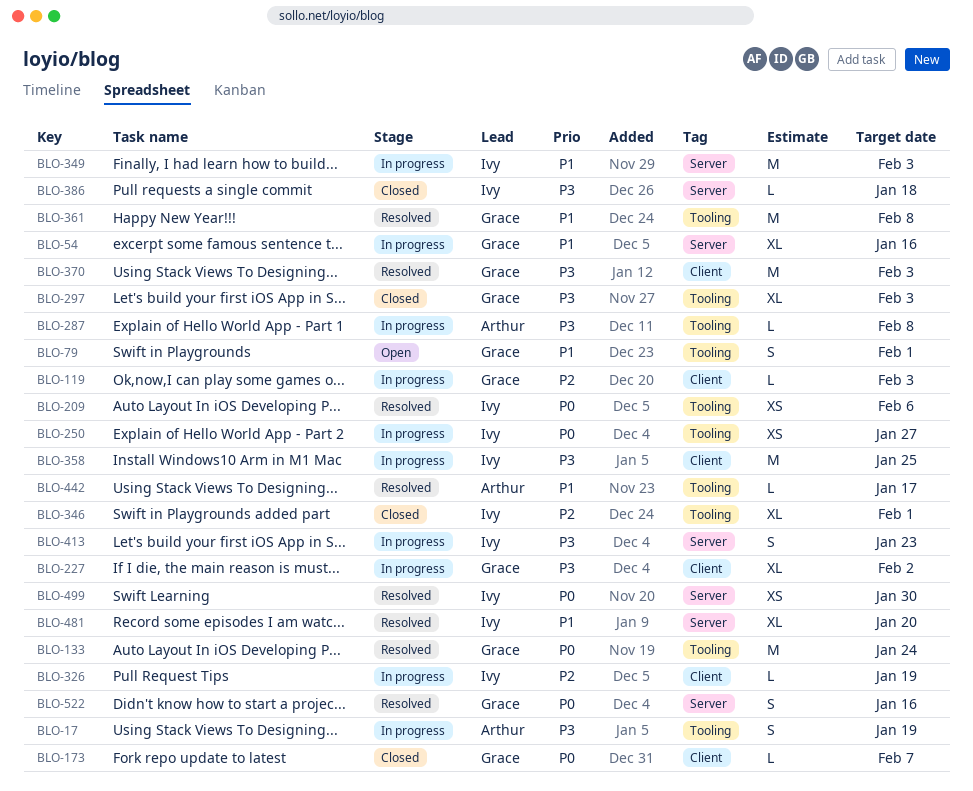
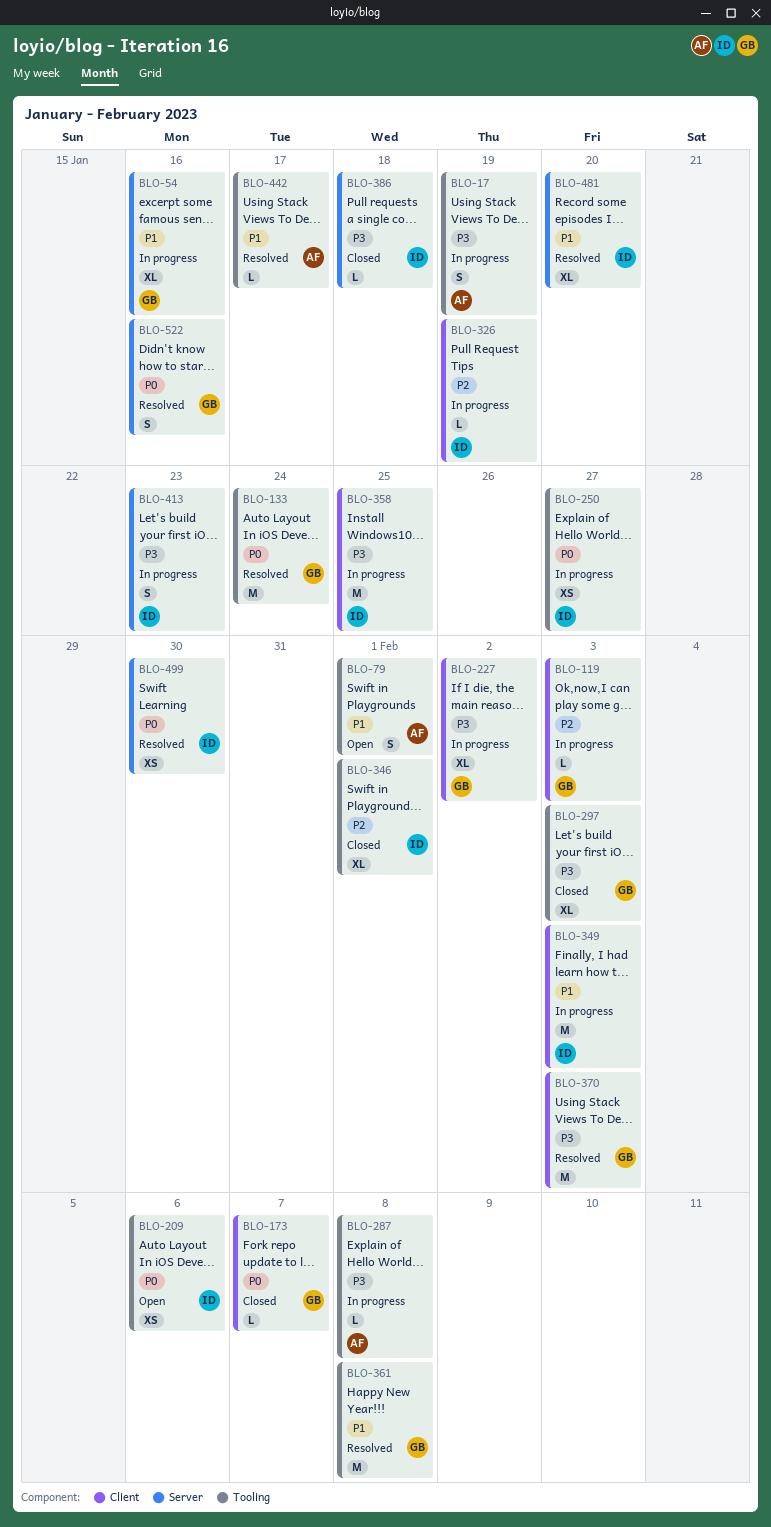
BLO-79, owner: Grace -> Arthur
BLO-209, status: Resolved -> Open
BLO-349, label: Server -> Client

